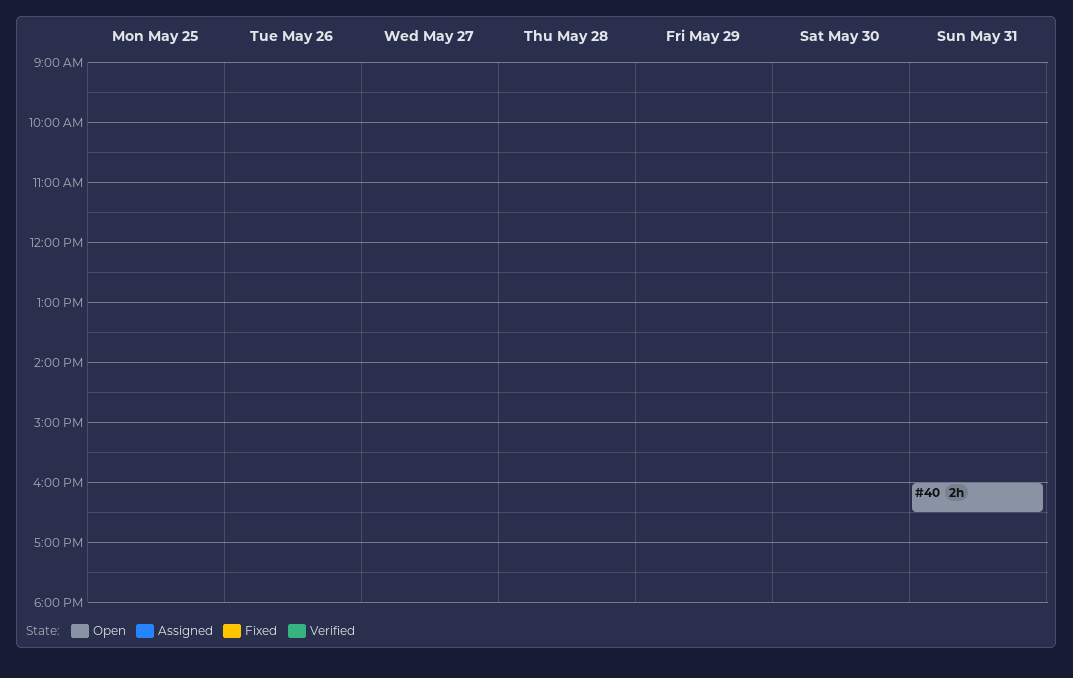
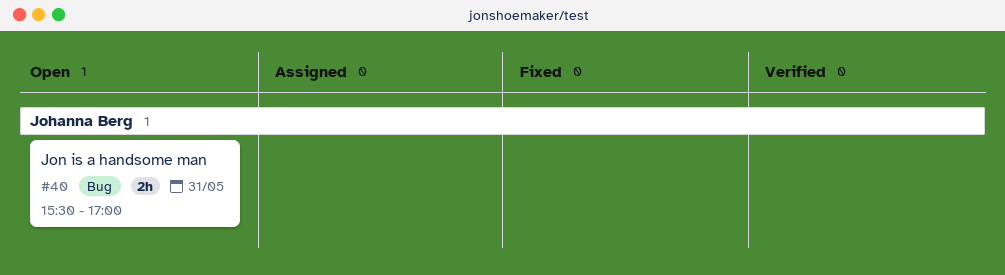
#40, begins: 16:00 -> 15:30
#40, ends: 16:30 -> 17:00

